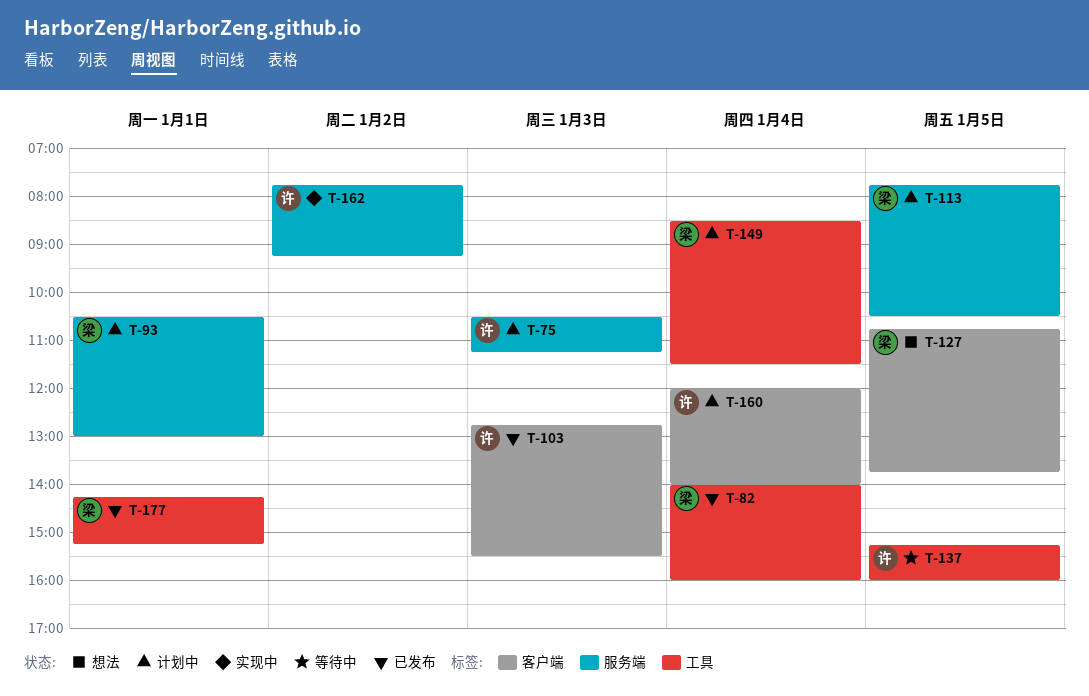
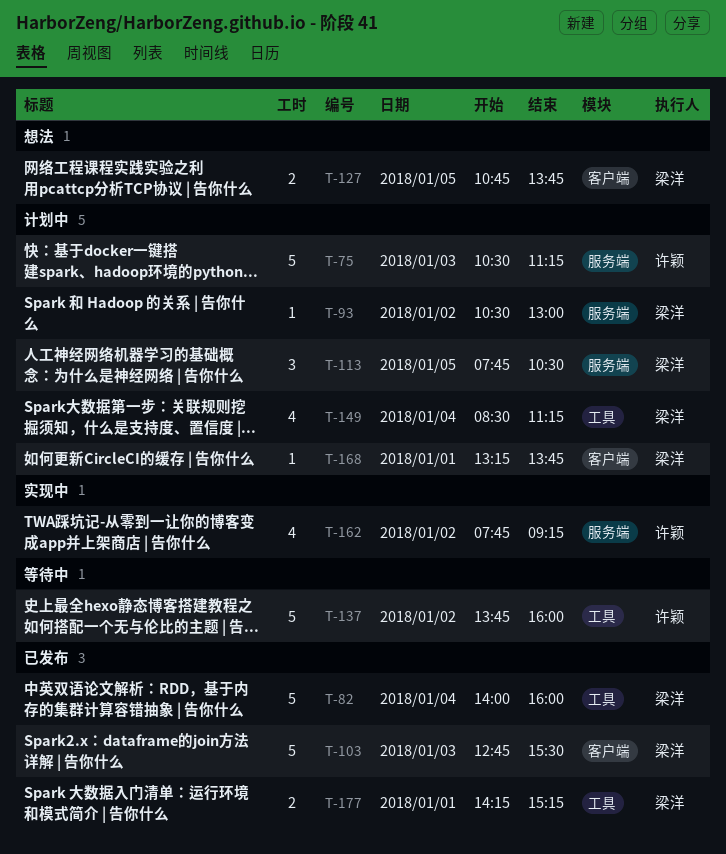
T-93, day: Jan 1 -> Jan 2
T-103, owner: 许颖 -> 梁洋
T-137, day: Jan 5 -> Jan 2
T-137, begins: 15:15 -> 13:45
T-149, ends: 11:30 -> 11:15
T-160: present -> none
T-168: none -> present

